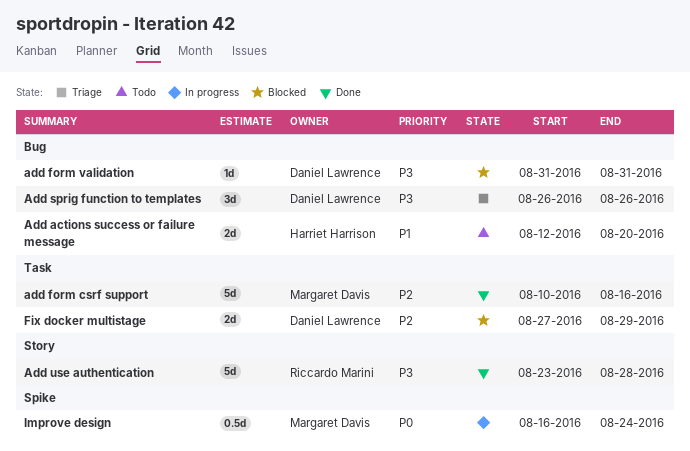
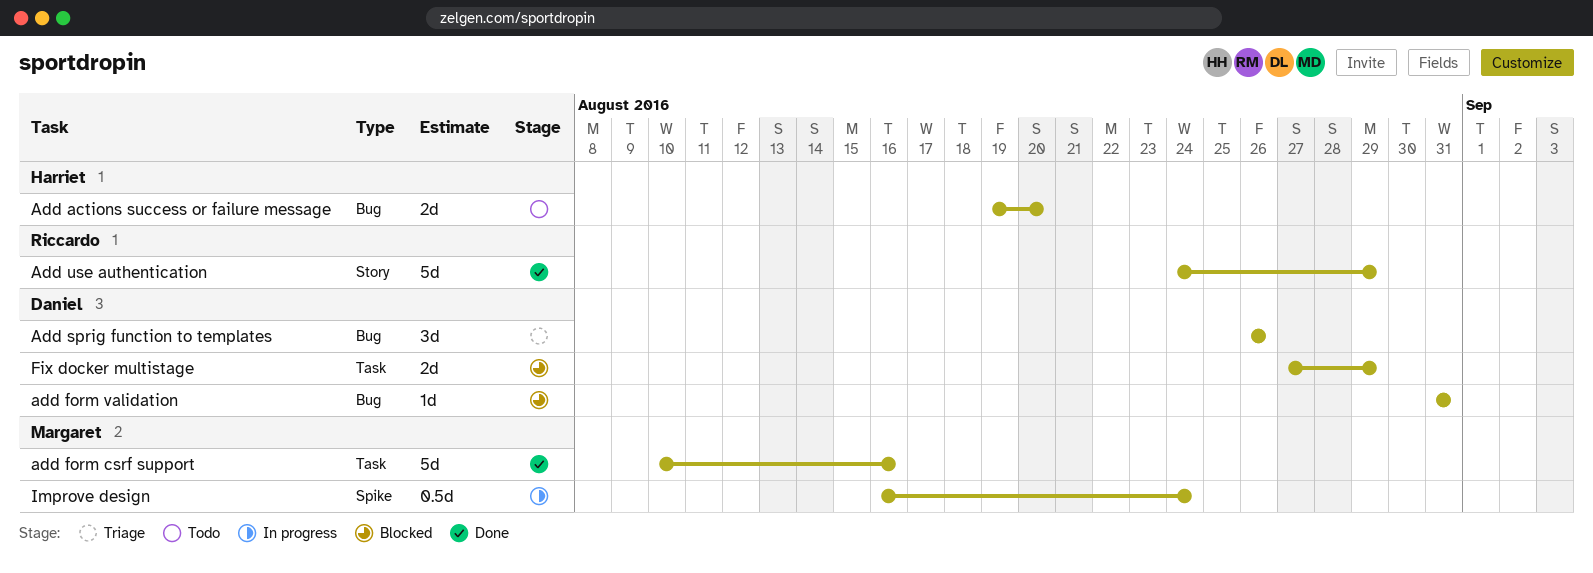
Add actions success or failure message, start: Aug 12 -> Aug 19
Add use authentication, start: Aug 23 -> Aug 24
Add use authentication, due: Aug 28 -> Aug 29

